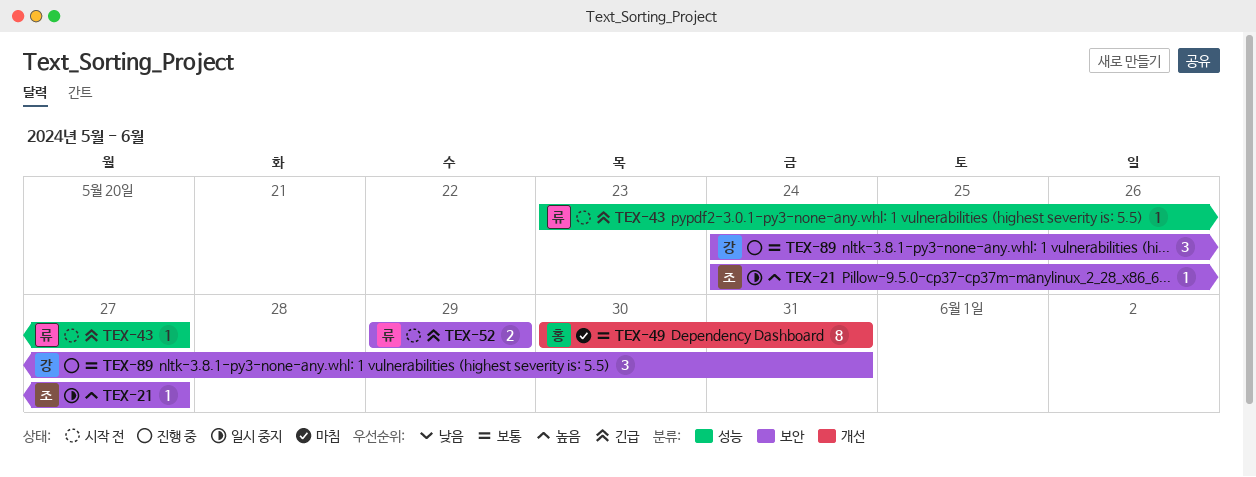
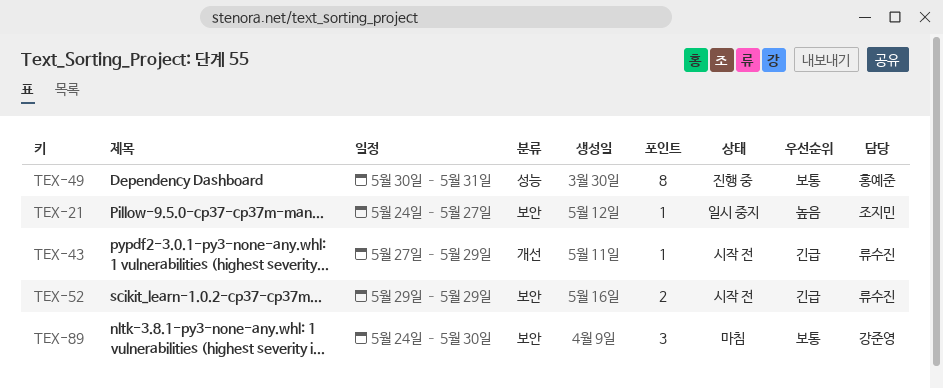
TEX-43, label: 성능 -> 개선
TEX-43, start: May 23 -> May 27
TEX-43, due: May 27 -> May 29
TEX-49, status: 마침 -> 진행 중
TEX-49, label: 개선 -> 성능
TEX-89, status: 진행 중 -> 마침
TEX-89, due: May 31 -> May 30

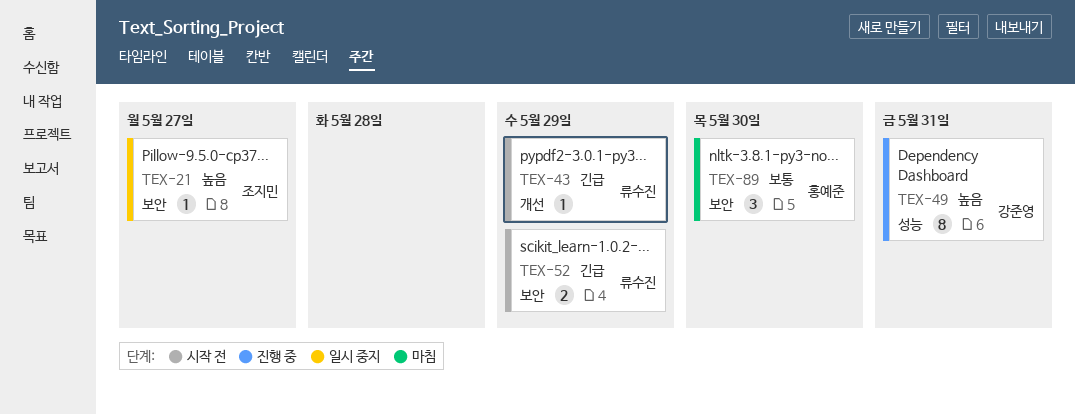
TEX-49, owner: 홍예준 -> 강준영
TEX-49, priority: 보통 -> 높음
TEX-89, owner: 강준영 -> 홍예준

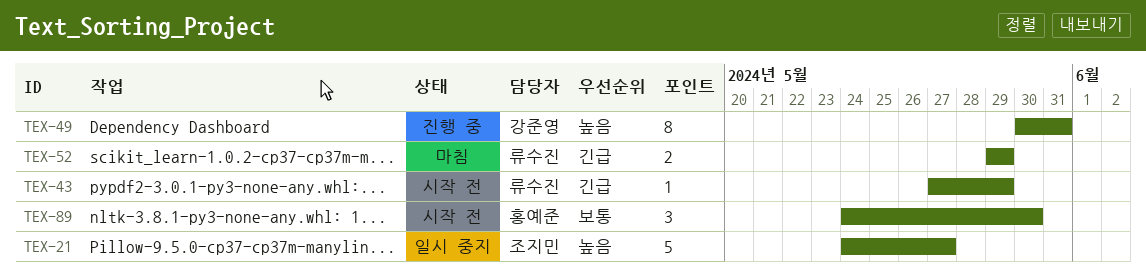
TEX-21, estimate: 1 -> 5
TEX-52, status: 시작 전 -> 마침
TEX-89, status: 마침 -> 시작 전

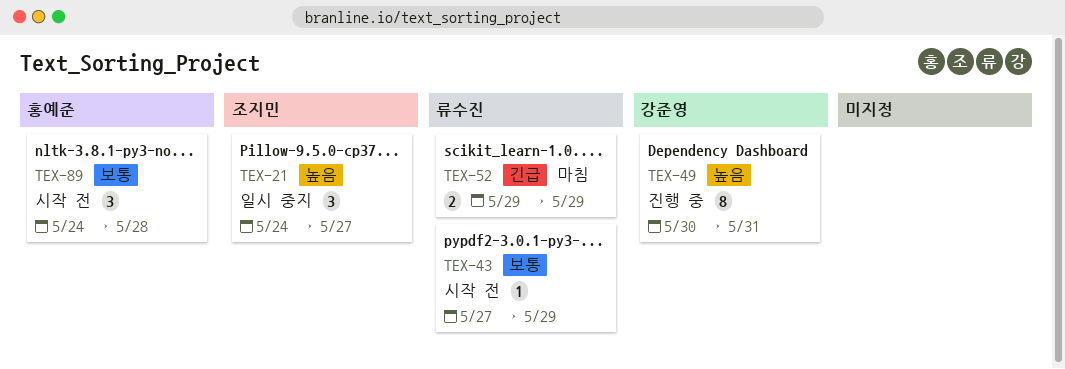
TEX-21, estimate: 5 -> 3
TEX-43, priority: 긴급 -> 보통
TEX-89, due: May 30 -> May 28

